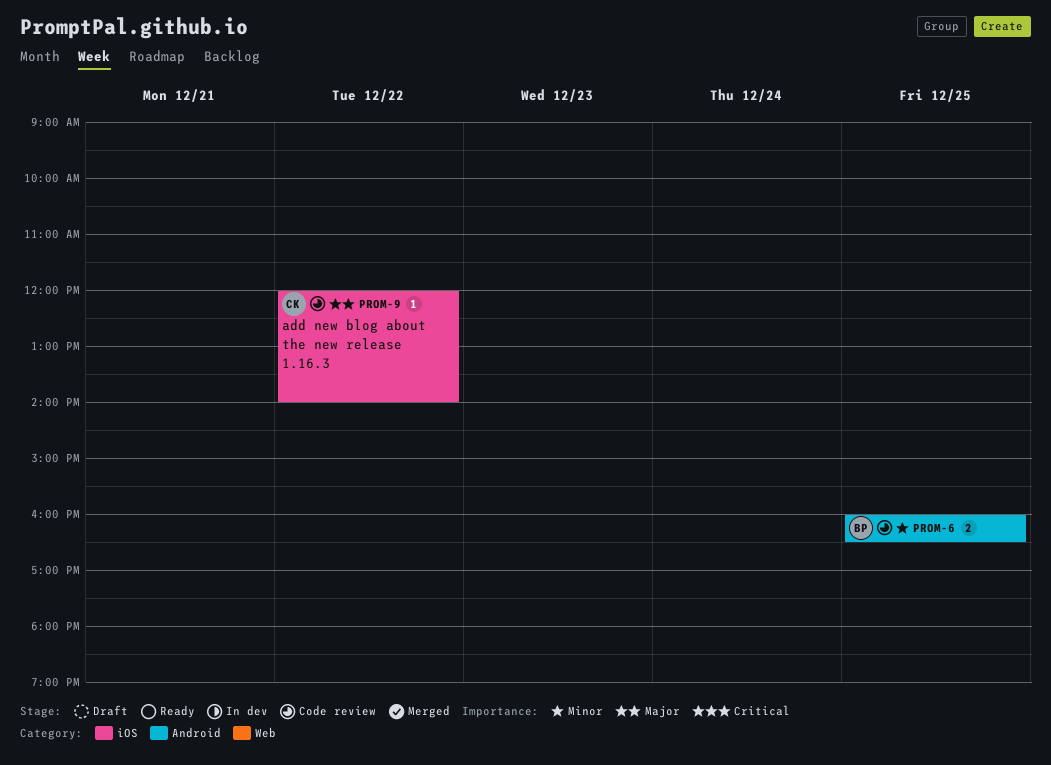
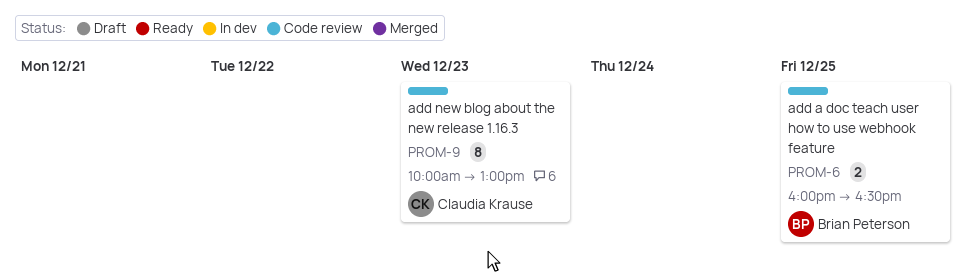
PROM-9, estimate: 1 -> 8
PROM-9, day: Dec 22 -> Dec 23
PROM-9, begins: 12:00 -> 10:00
PROM-9, ends: 14:00 -> 13:00

